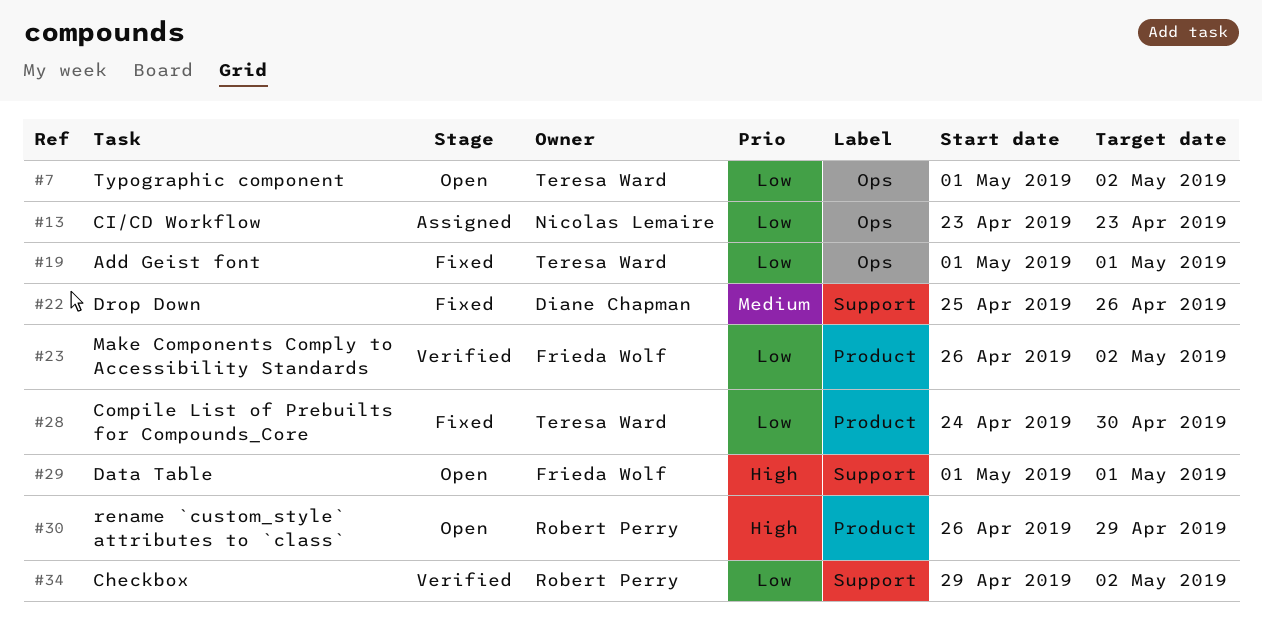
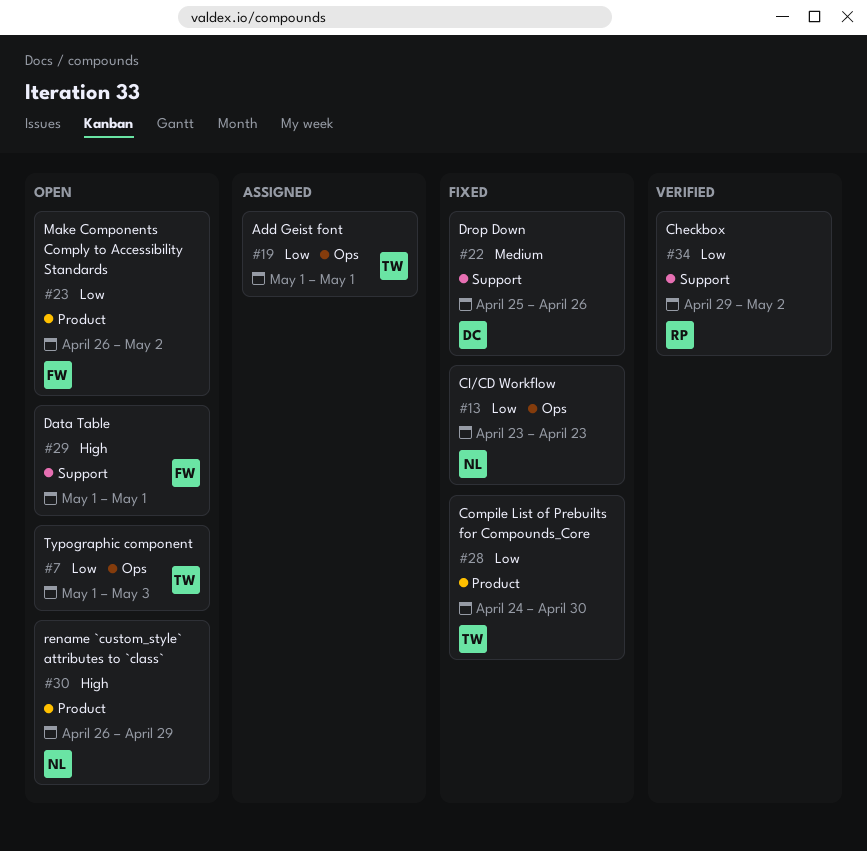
#7, due: May 2 -> May 3
#13, status: Assigned -> Fixed
#19, status: Fixed -> Assigned
#23, status: Verified -> Open
#30, owner: Robert Perry -> Nicolas Lemaire

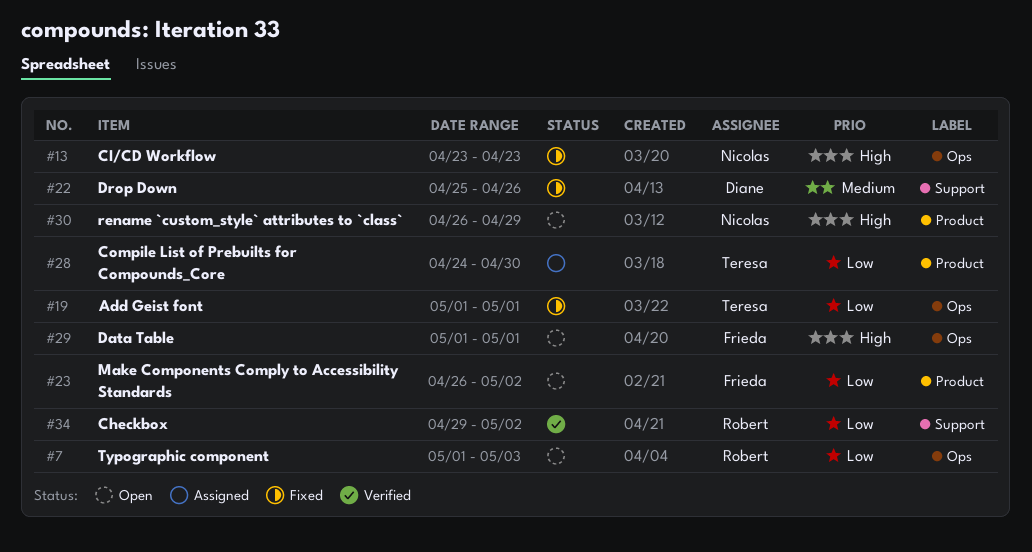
#7, owner: Teresa -> Robert
#13, priority: Low -> High
#19, status: Assigned -> Fixed
#28, status: Fixed -> Assigned
#29, label: Support -> Ops

